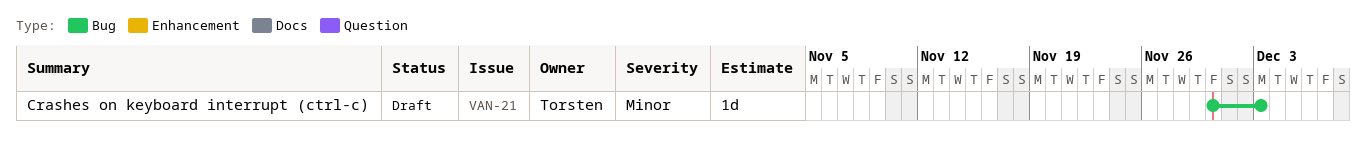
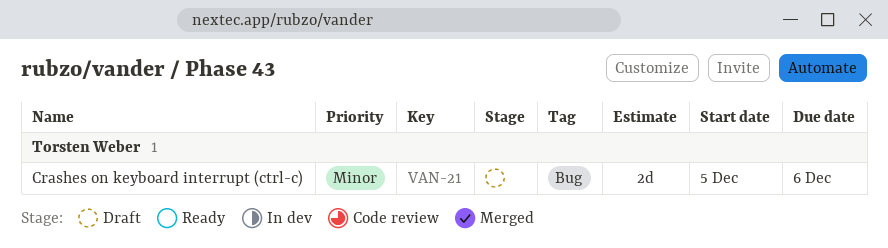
VAN-21, estimate: 1d -> 2d
VAN-21, start: Nov 30 -> Dec 5
VAN-21, due: Dec 3 -> Dec 6

